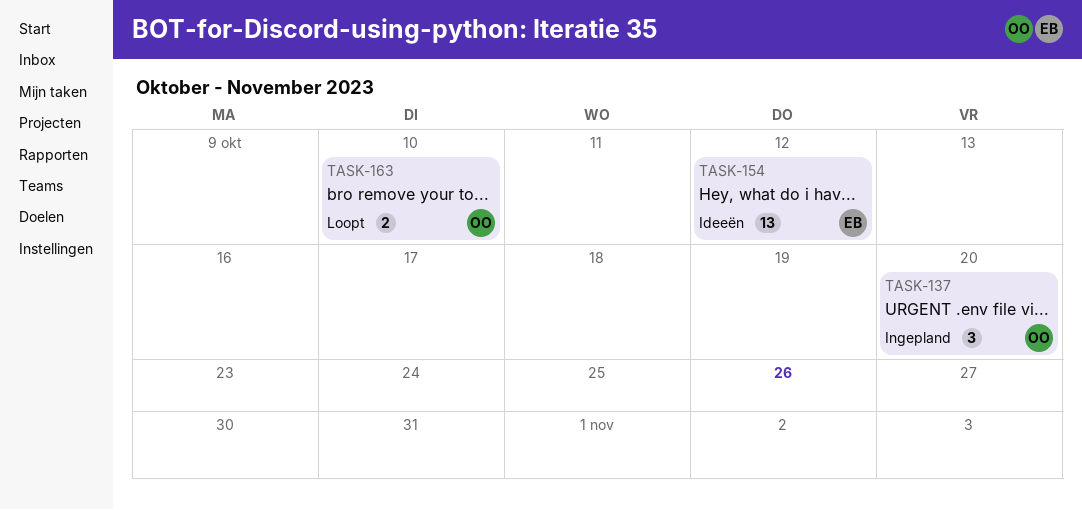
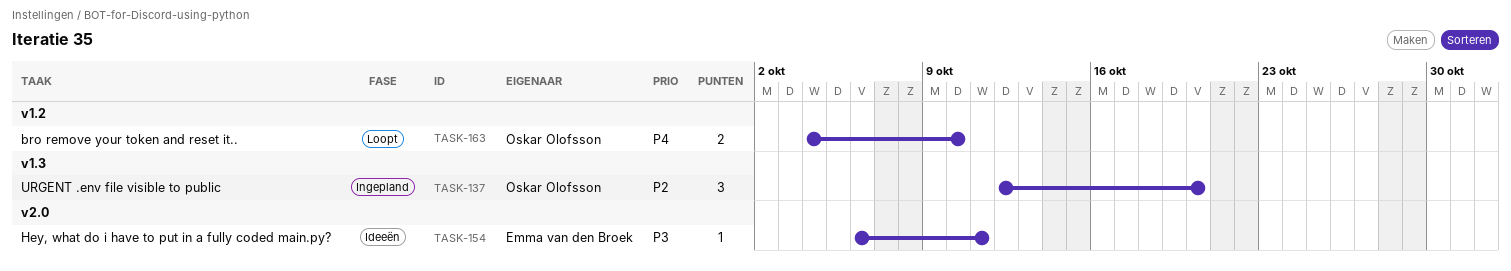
TASK-154, estimate: 13 -> 1
TASK-154, due: Oct 12 -> Oct 11

